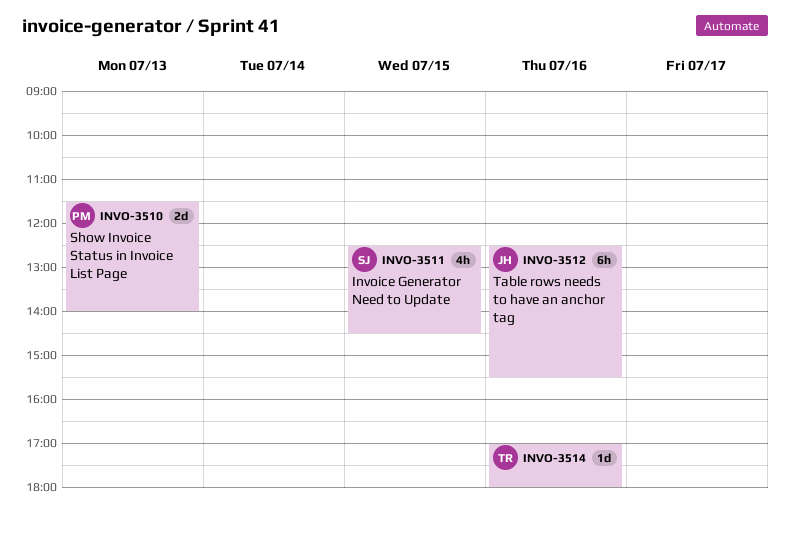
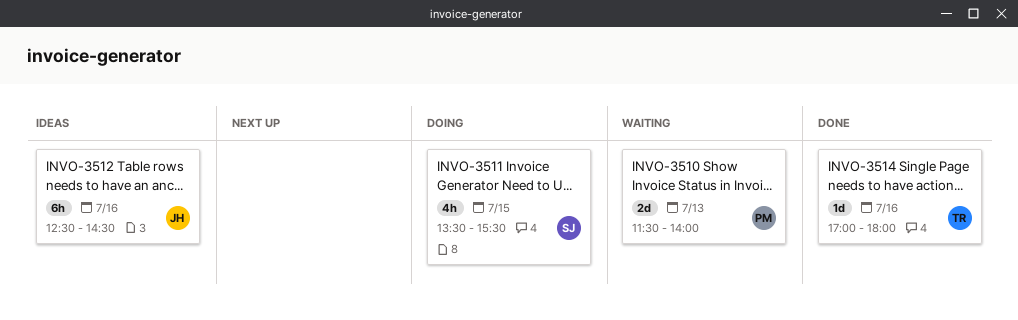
INVO-3511, begins: 12:30 -> 13:30
INVO-3511, ends: 14:30 -> 15:30
INVO-3512, ends: 15:30 -> 14:30

